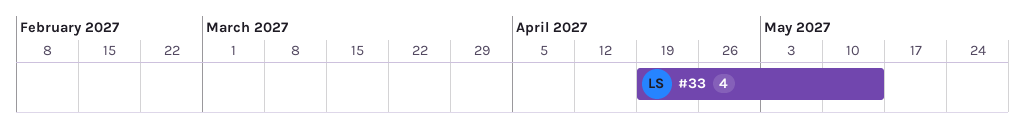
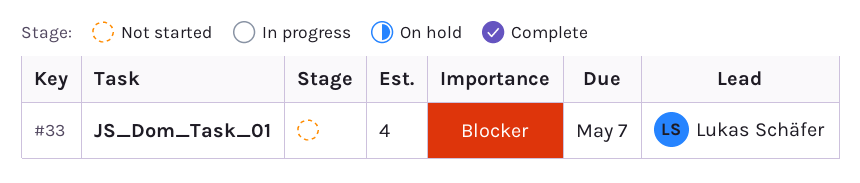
#33, due: May 14 -> May 7

